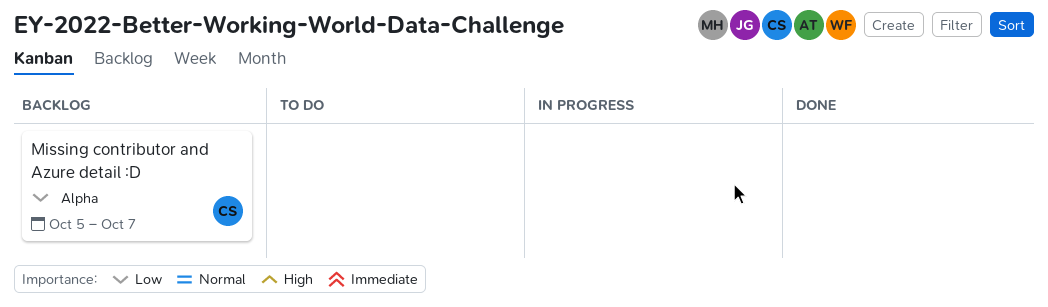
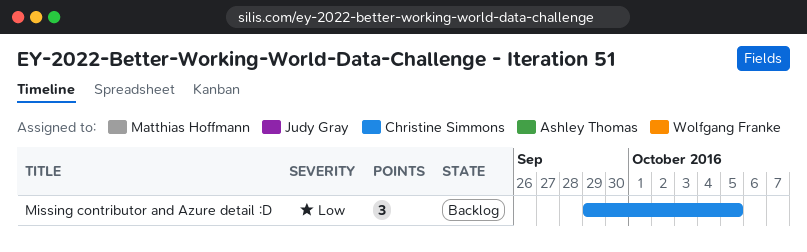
Missing contributor and Azure detail :D, start: Oct 5 -> Sep 29
Missing contributor and Azure detail :D, due: Oct 7 -> Oct 5

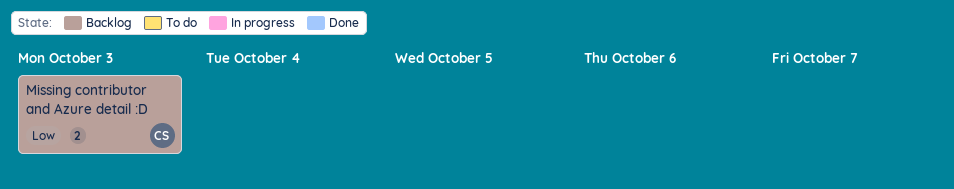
Missing contributor and Azure detail :D, estimate: 3 -> 2
Missing contributor and Azure detail :D, due: Oct 5 -> Oct 3

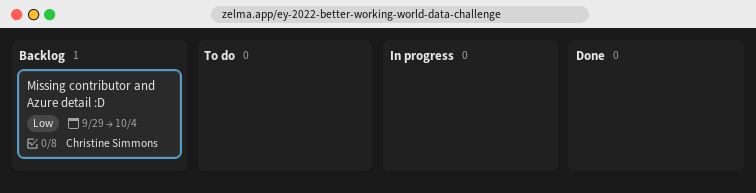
Missing contributor and Azure detail :D, due: Oct 3 -> Oct 4

